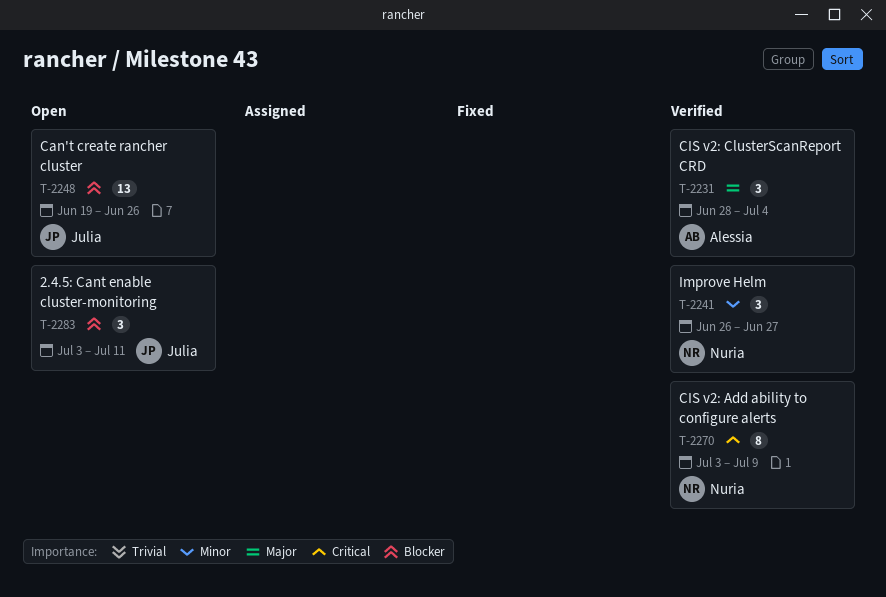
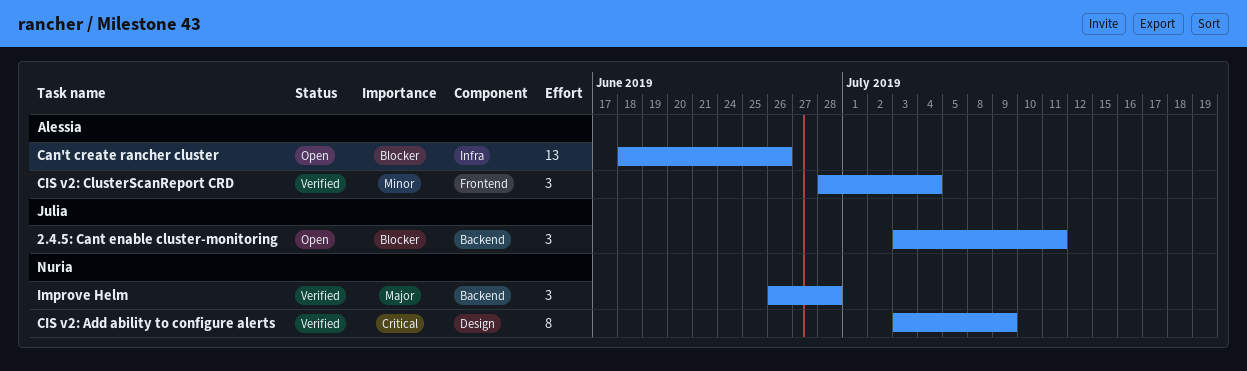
Can't create rancher cluster, owner: Julia -> Alessia
Can't create rancher cluster, start: Jun 19 -> Jun 18
CIS v2: ClusterScanReport CRD, priority: Major -> Minor
Improve Helm, priority: Minor -> Major
Improve Helm, due: Jun 27 -> Jun 28

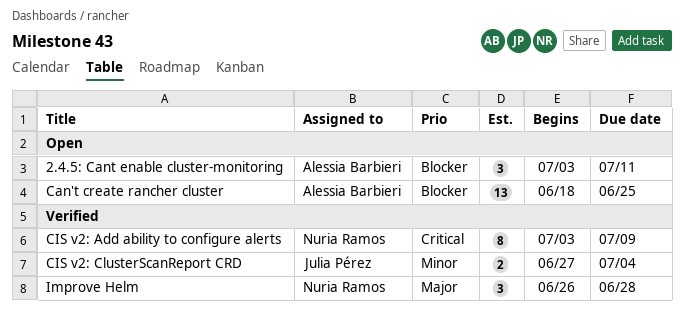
2.4.5: Cant enable cluster-monitoring, owner: Julia Pérez -> Alessia Barbieri
Can't create rancher cluster, due: Jun 26 -> Jun 25
CIS v2: ClusterScanReport CRD, owner: Alessia Barbieri -> Julia Pérez
CIS v2: ClusterScanReport CRD, estimate: 3 -> 2
CIS v2: ClusterScanReport CRD, start: Jun 28 -> Jun 27

